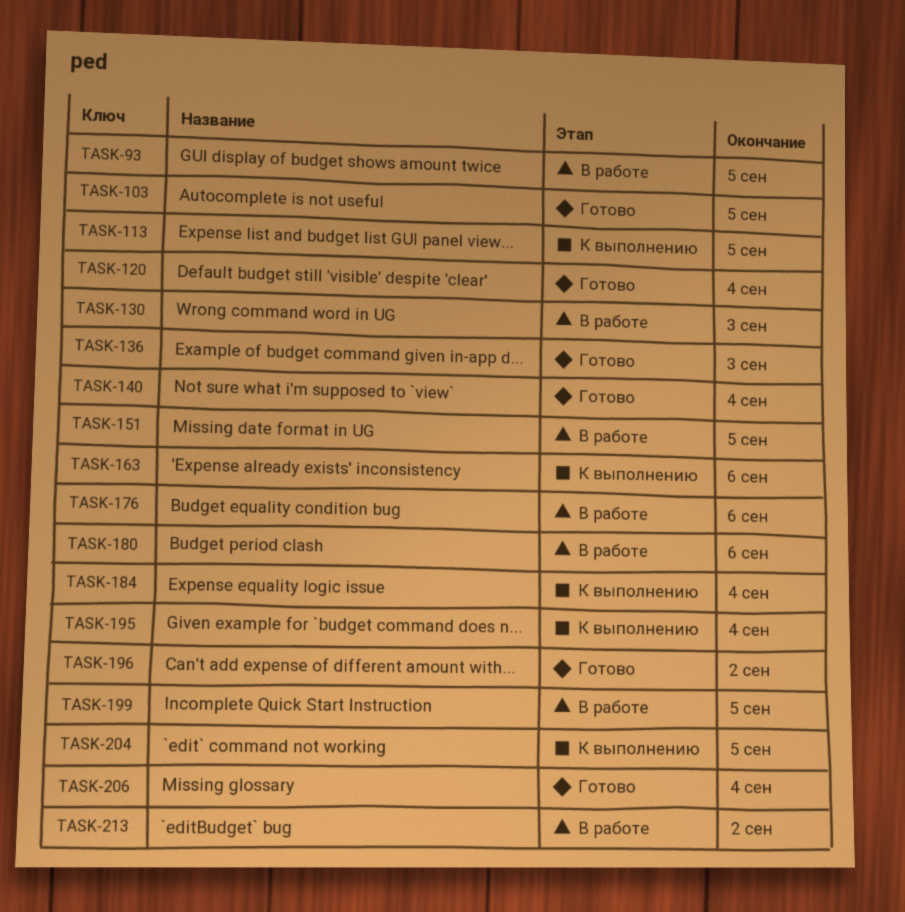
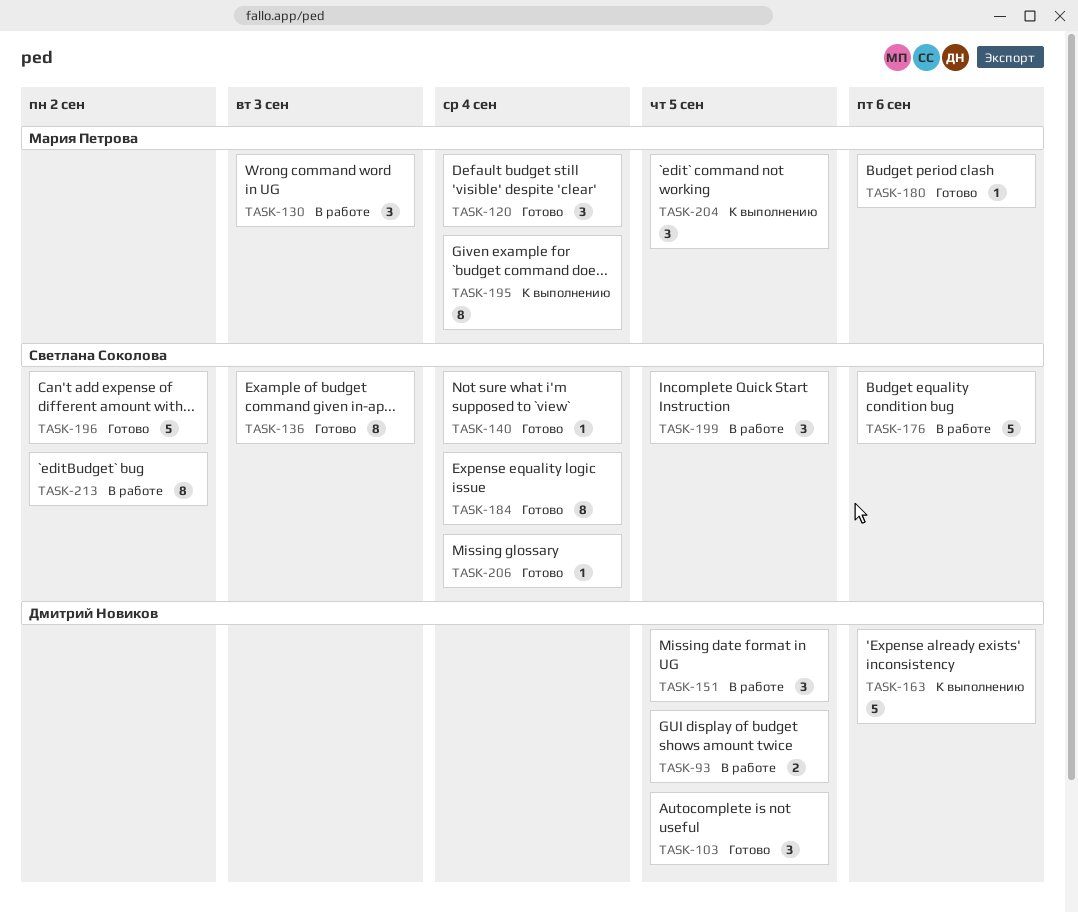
TASK-113: present -> none
TASK-180, status: В работе -> Готово
TASK-184, status: К выполнению -> Готово

